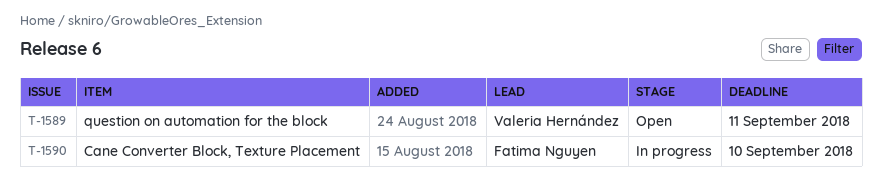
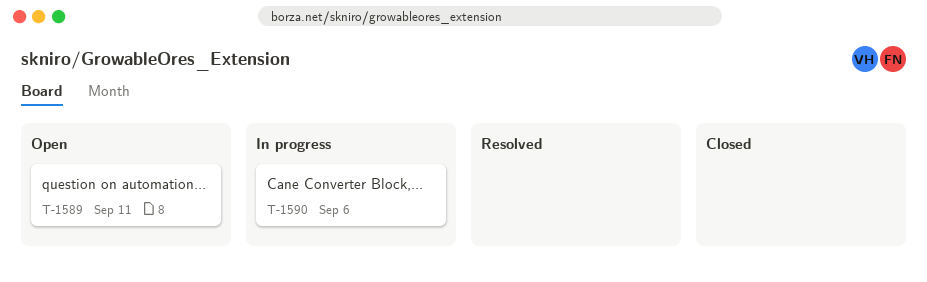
T-1590, due: Sep 10 -> Sep 6

